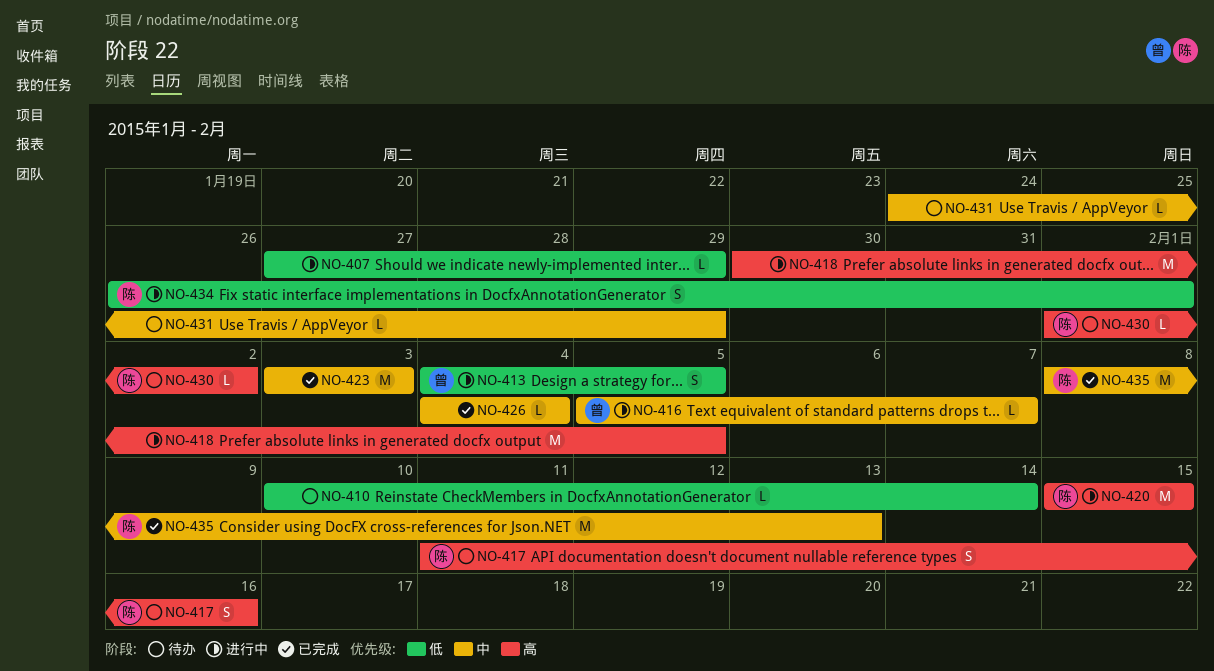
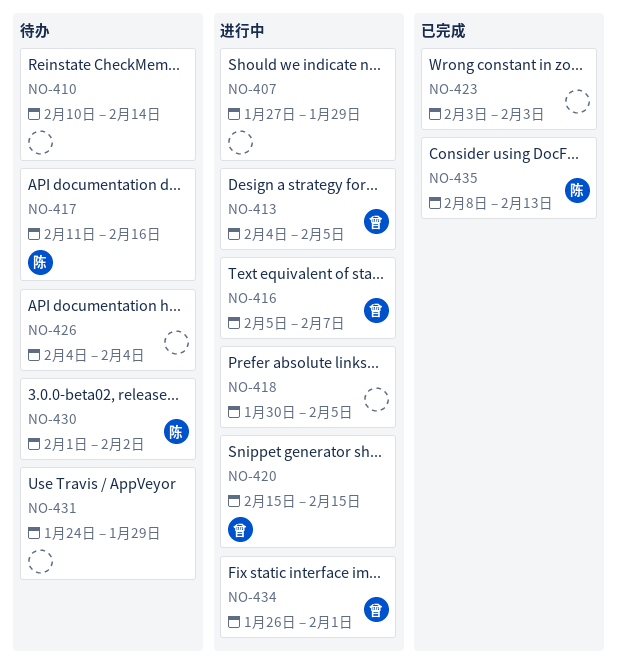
NO-420, owner: 陈 -> 曾
NO-426, status: 已完成 -> 待办
NO-434, owner: 陈 -> 曾

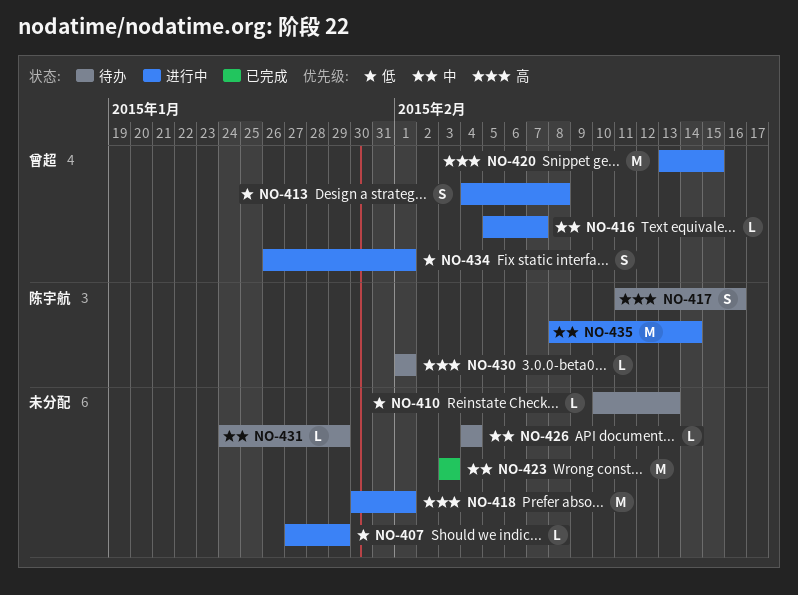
NO-410, due: Feb 14 -> Feb 13
NO-413, due: Feb 5 -> Feb 8
NO-418, due: Feb 5 -> Feb 1
NO-420, start: Feb 15 -> Feb 13
NO-430, due: Feb 2 -> Feb 1
NO-435, status: 已完成 -> 进行中
NO-435, due: Feb 13 -> Feb 14

